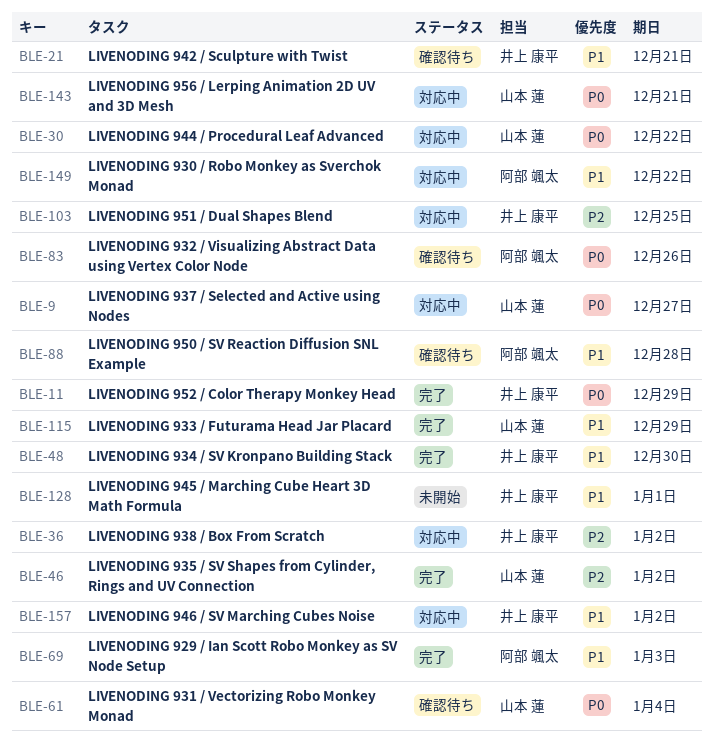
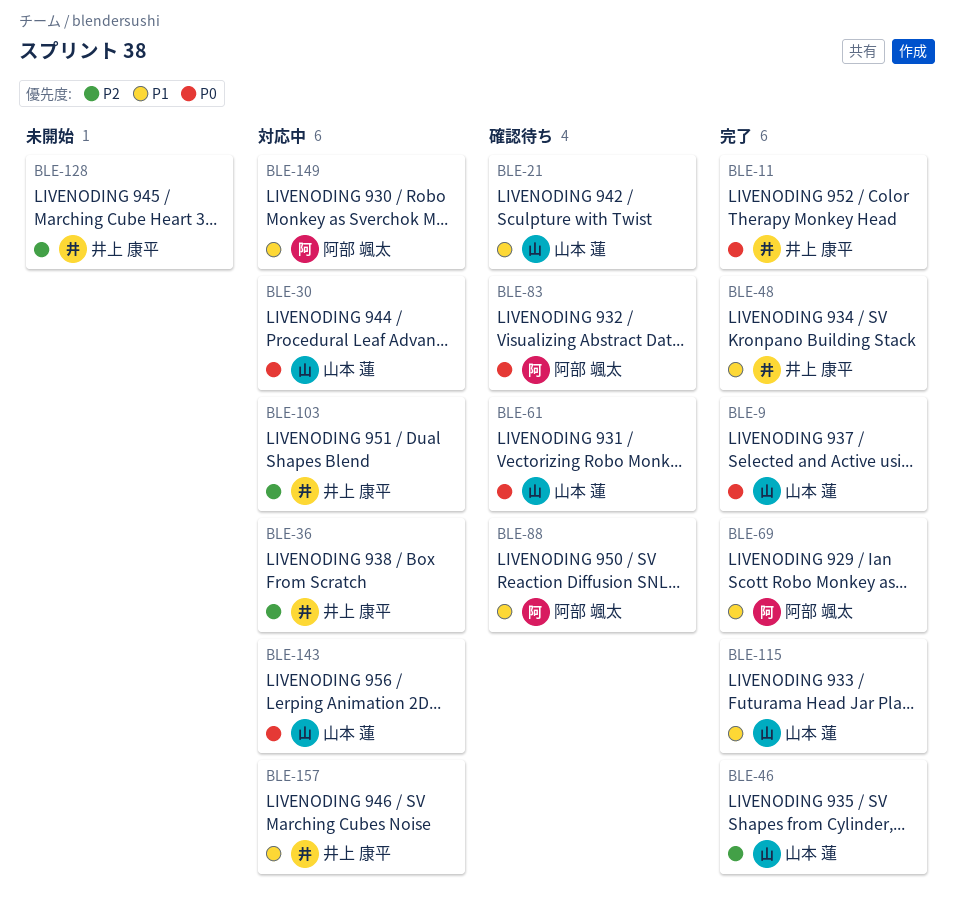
BLE-9, status: 対応中 -> 完了
BLE-21, owner: 井上 康平 -> 山本 蓮
BLE-128, priority: P1 -> P2

